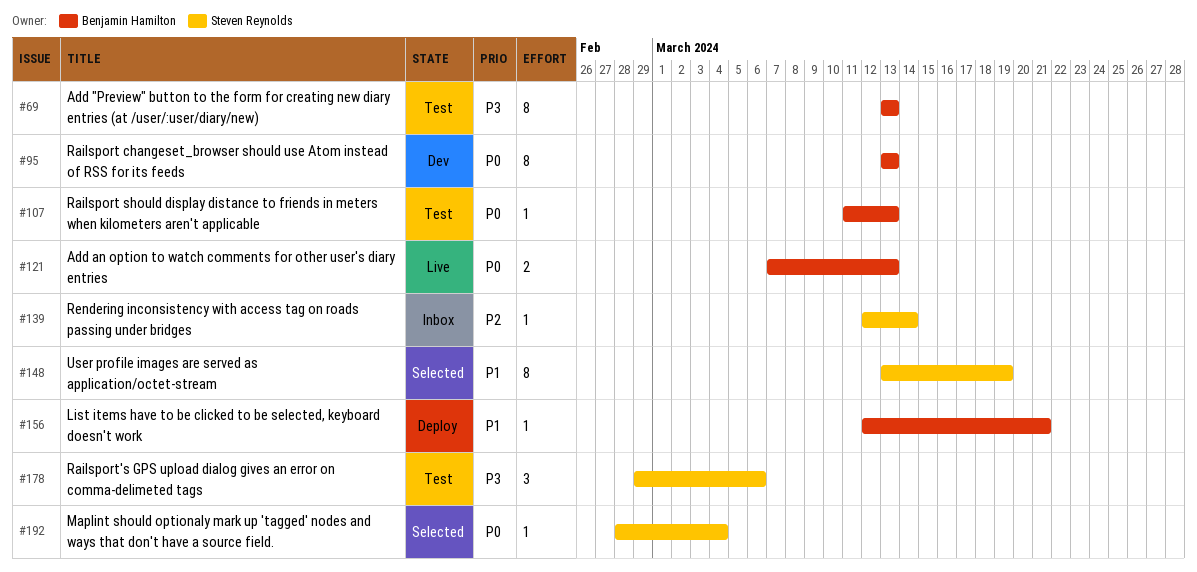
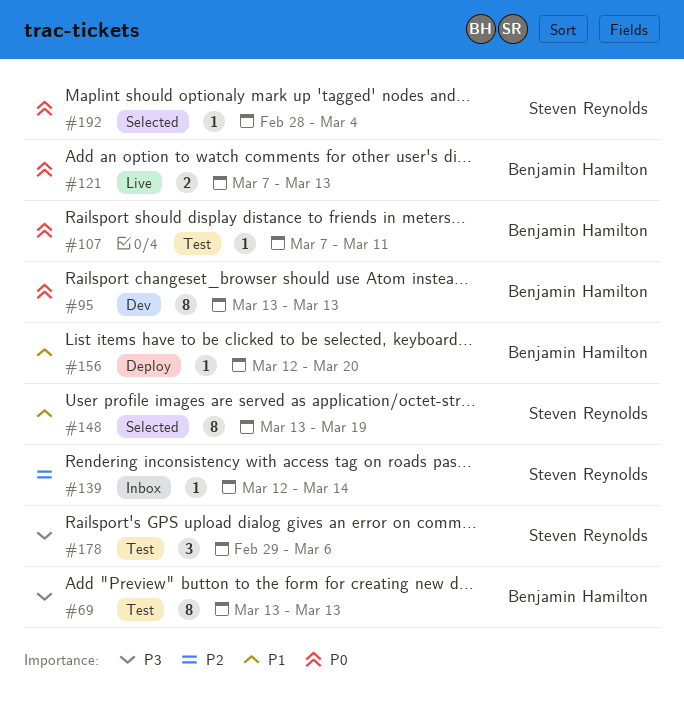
#107, start: Mar 11 -> Mar 7
#107, due: Mar 13 -> Mar 11
#156, due: Mar 21 -> Mar 20

